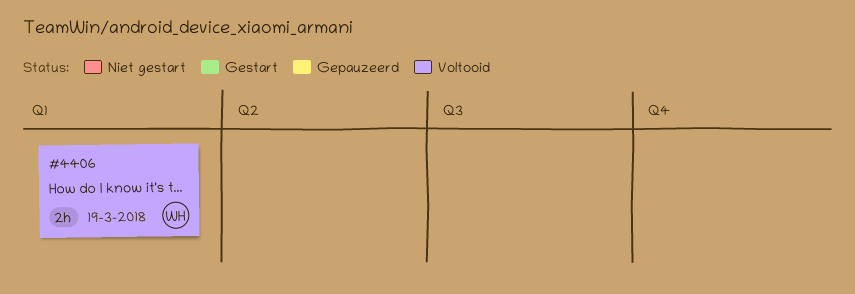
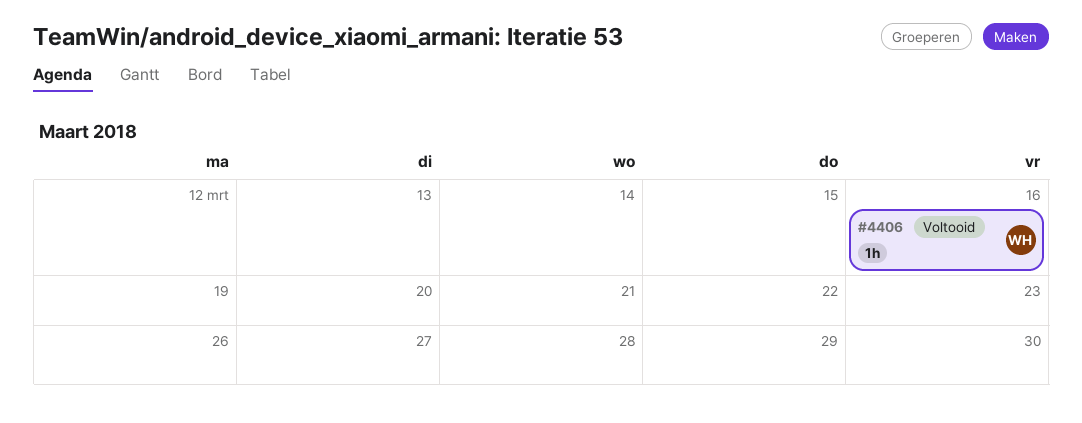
#4406, estimate: 2h -> 1h
#4406, due: Mar 19 -> Mar 16

